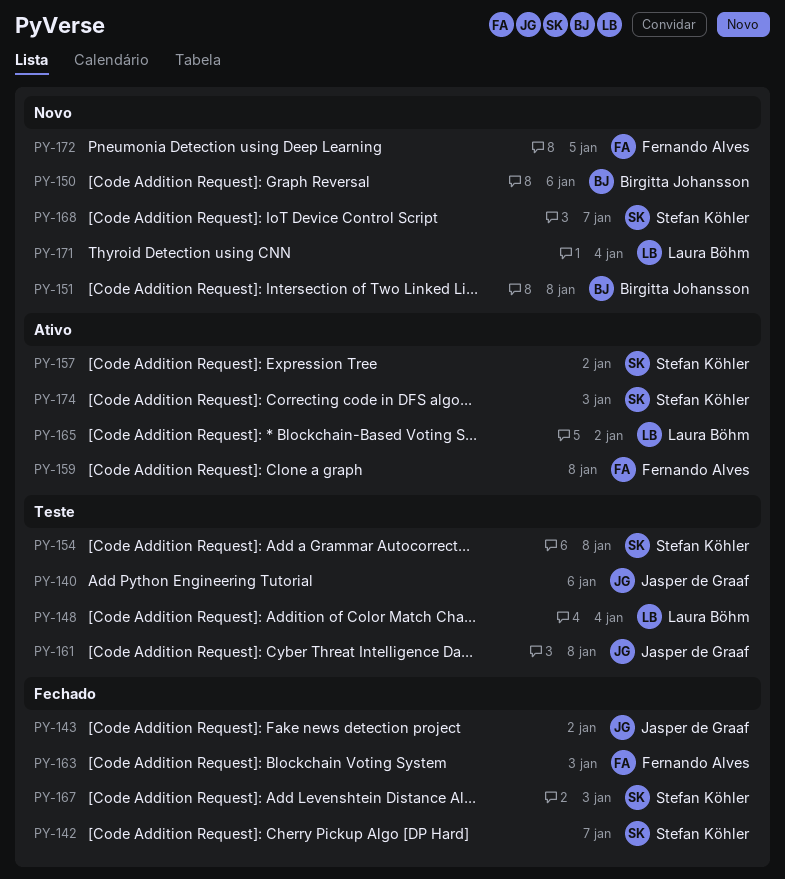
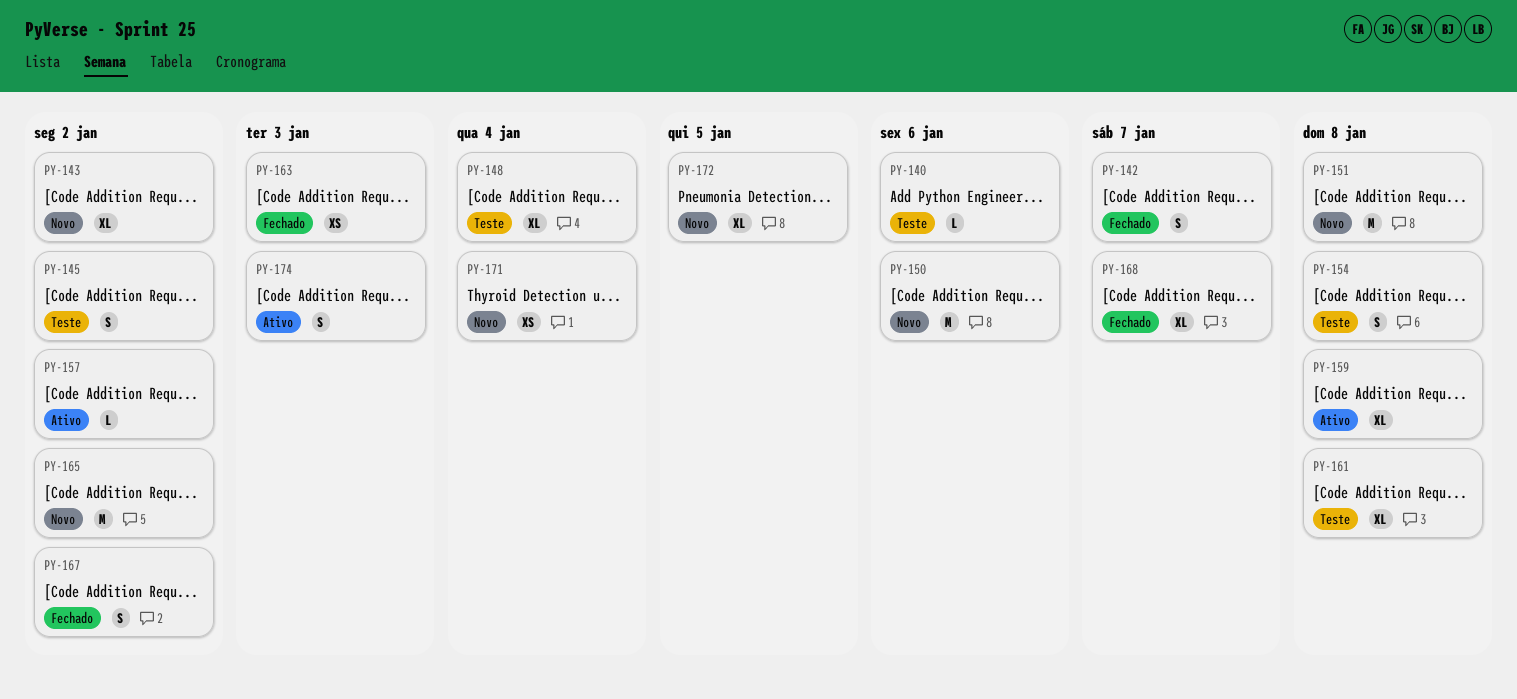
PY-143, status: Fechado -> Novo
PY-145: none -> present
PY-165, status: Ativo -> Novo
PY-167, due: Jan 3 -> Jan 2
PY-168, status: Novo -> Fechado

